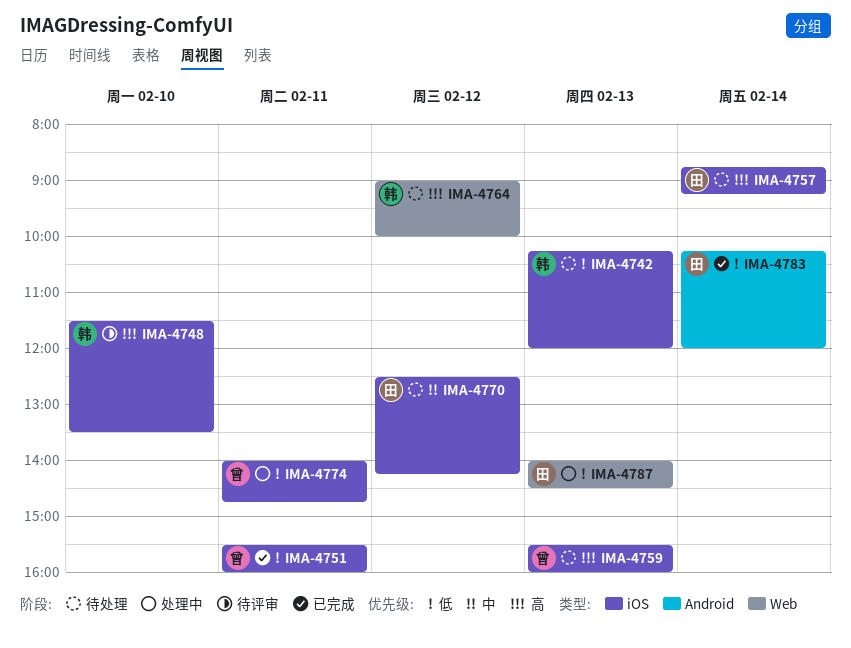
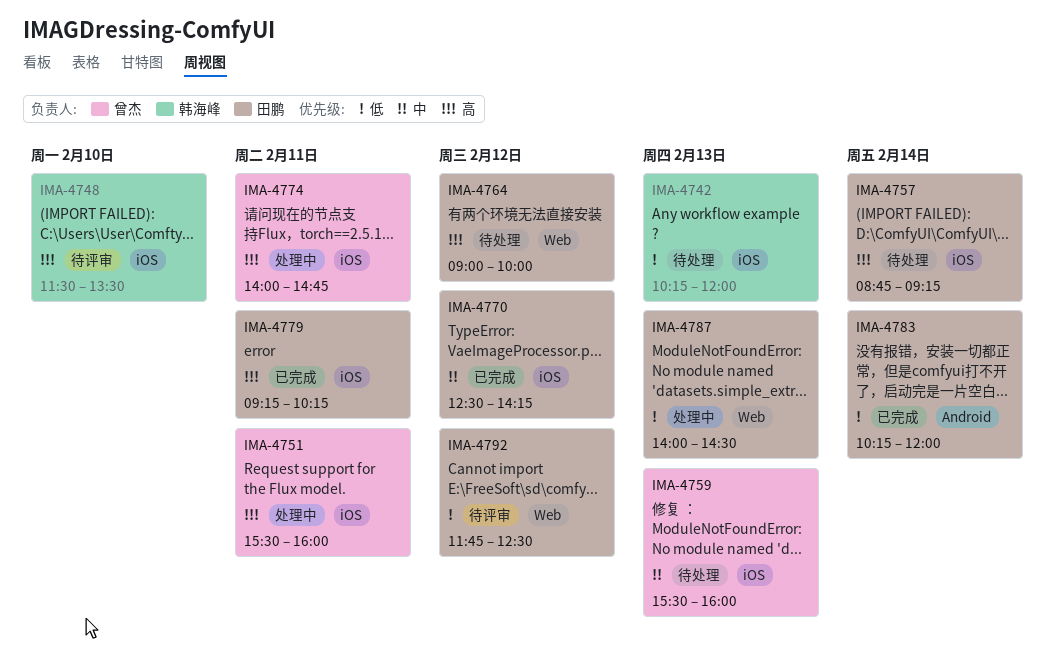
IMA-4751, status: 已完成 -> 处理中
IMA-4751, priority: 低 -> 高
IMA-4759, priority: 高 -> 中
IMA-4764, owner: 韩海峰 -> 田鹏
IMA-4770, status: 待处理 -> 已完成
IMA-4774, priority: 低 -> 高
IMA-4779: none -> present
IMA-4792: none -> present

